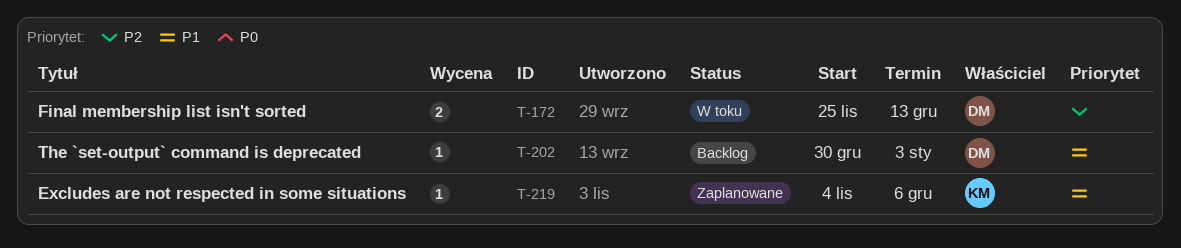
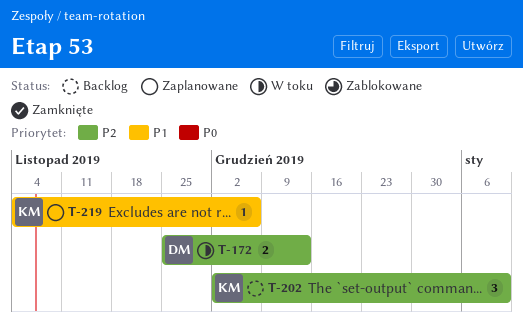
T-202, owner: DM -> KM
T-202, priority: P1 -> P2
T-202, estimate: 1 -> 3
T-202, start: Dec 30 -> Dec 2
T-202, due: Jan 3 -> Jan 10

